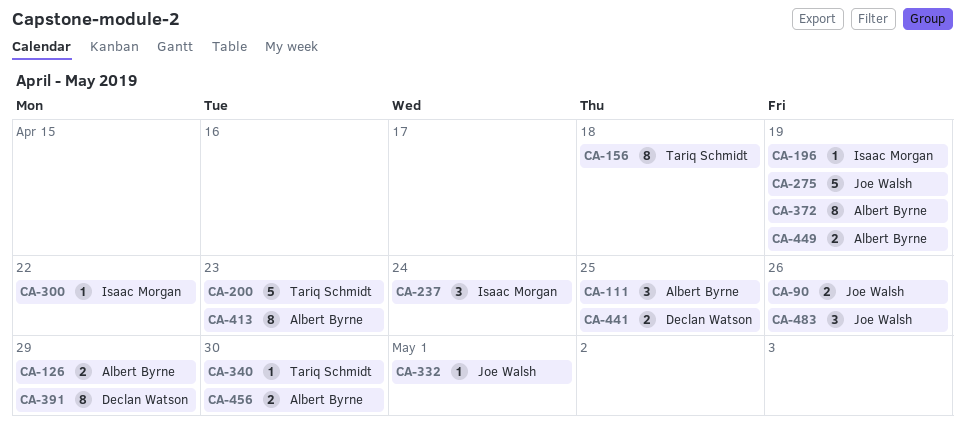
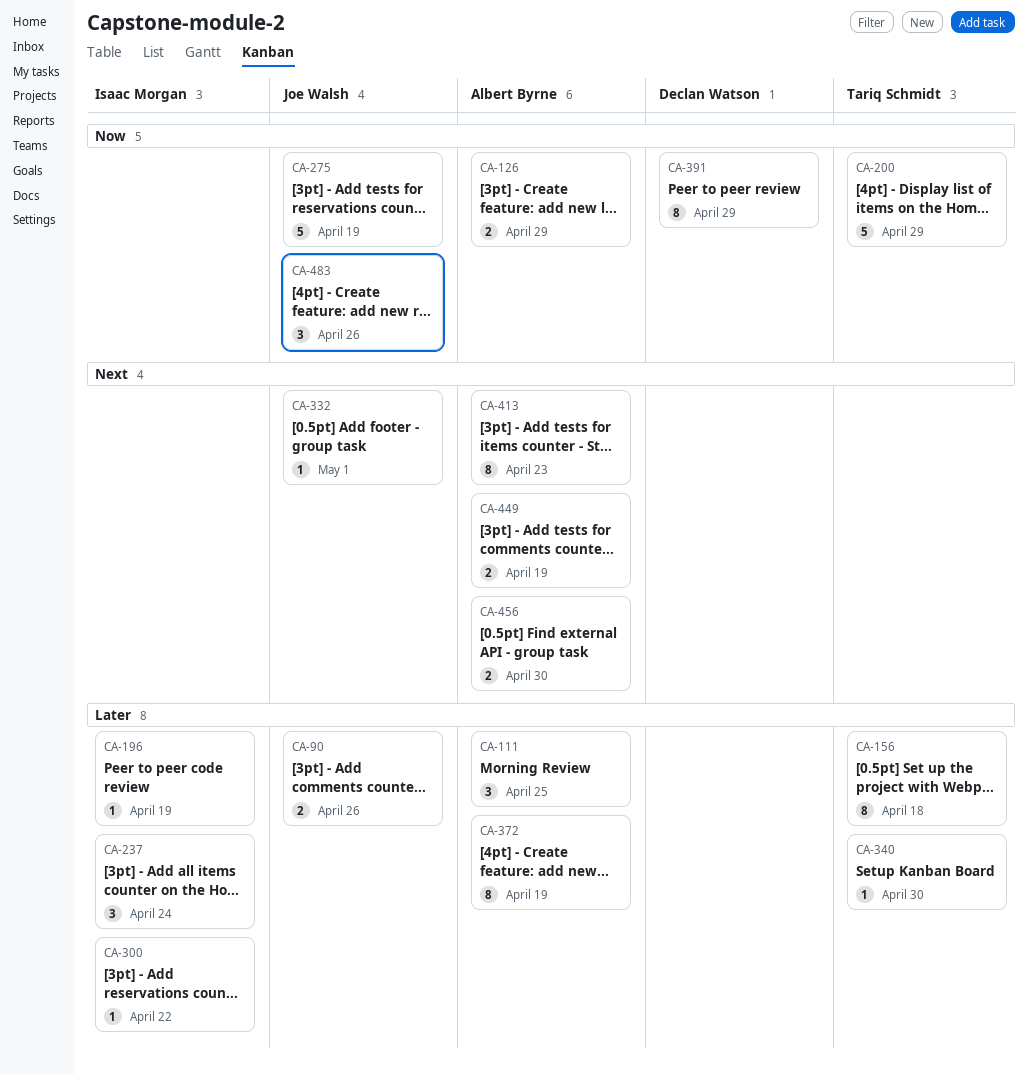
CA-200, due: Apr 23 -> Apr 29
CA-441: present -> none

